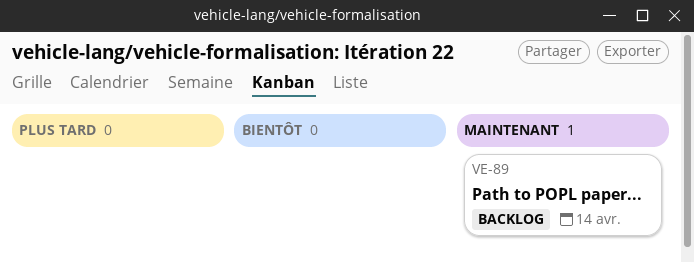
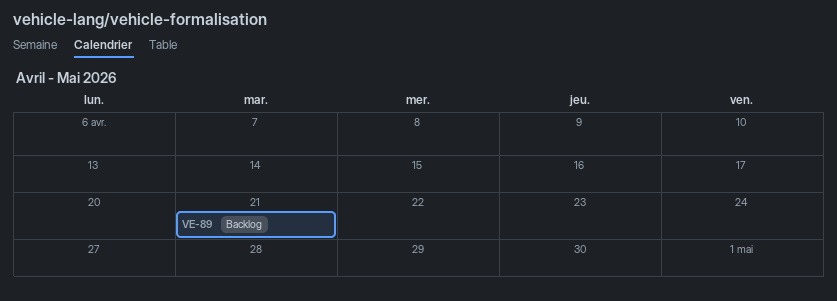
VE-89, due: Apr 14 -> Apr 21

